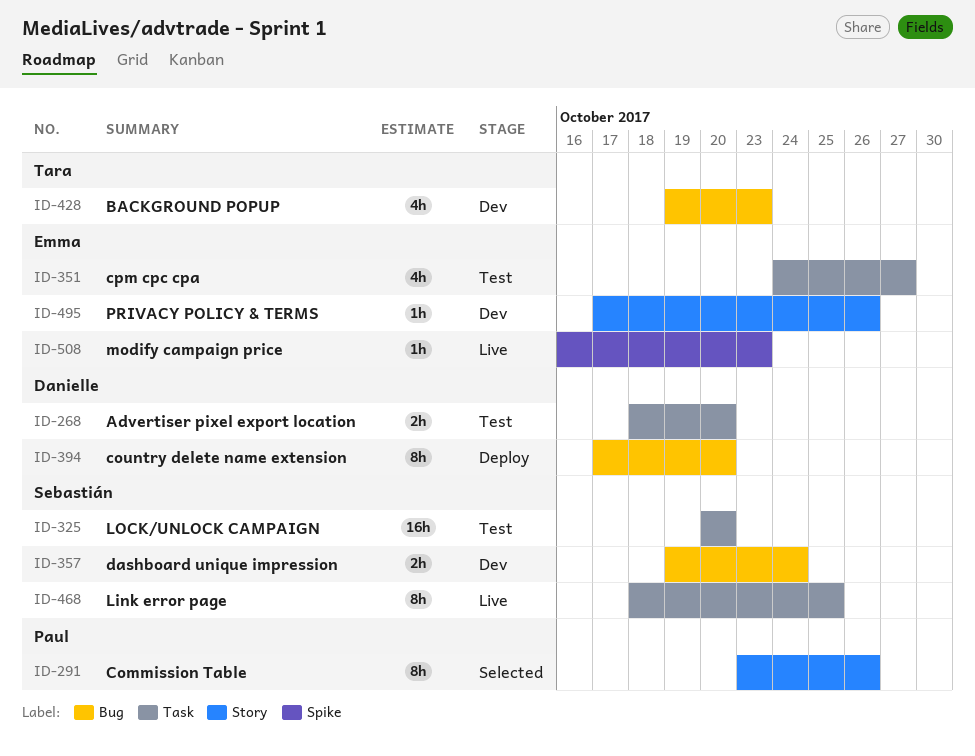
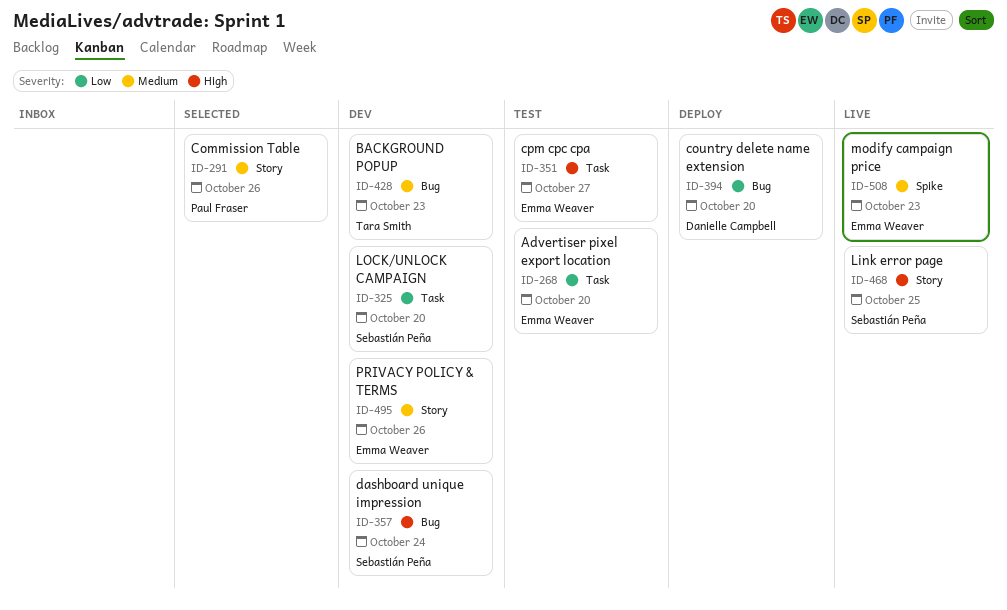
ID-268, owner: Danielle Campbell -> Emma Weaver
ID-325, status: Test -> Dev
ID-468, label: Task -> Story

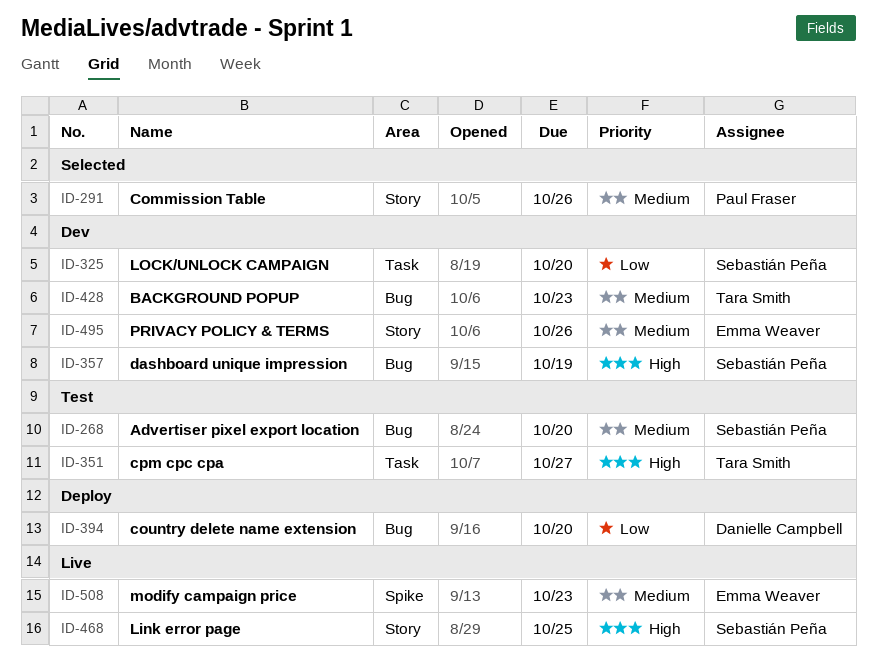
ID-268, owner: Emma Weaver -> Sebastián Peña
ID-268, priority: Low -> Medium
ID-268, label: Task -> Bug
ID-351, owner: Emma Weaver -> Tara Smith
ID-357, due: Oct 24 -> Oct 19

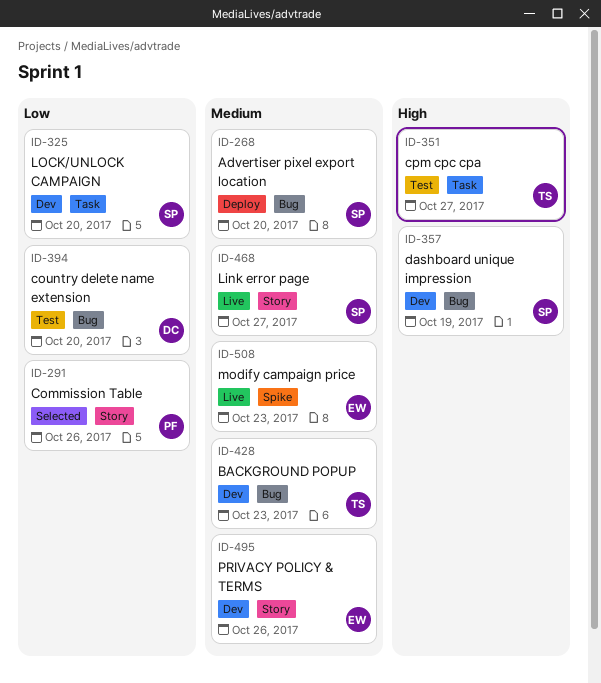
ID-268, status: Test -> Deploy
ID-291, priority: Medium -> Low
ID-394, status: Deploy -> Test
ID-468, priority: High -> Medium
ID-468, due: Oct 25 -> Oct 27

